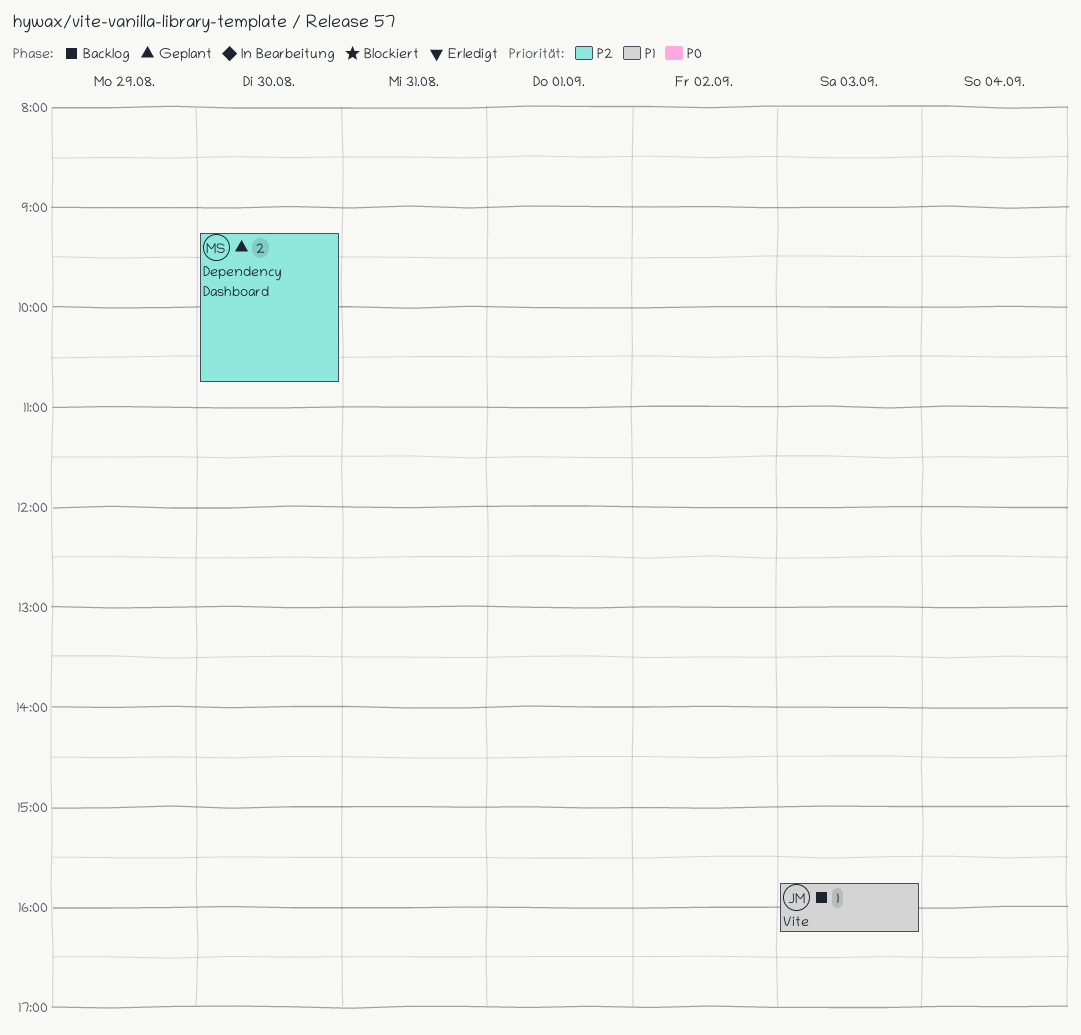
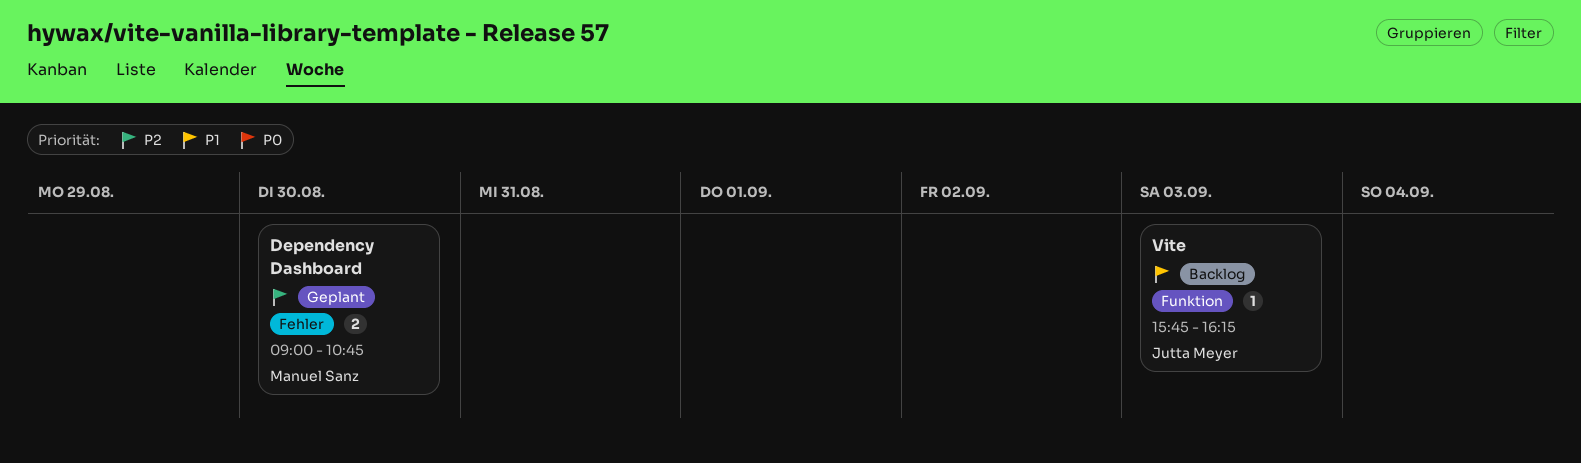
Dependency Dashboard, begins: 09:15 -> 09:00

